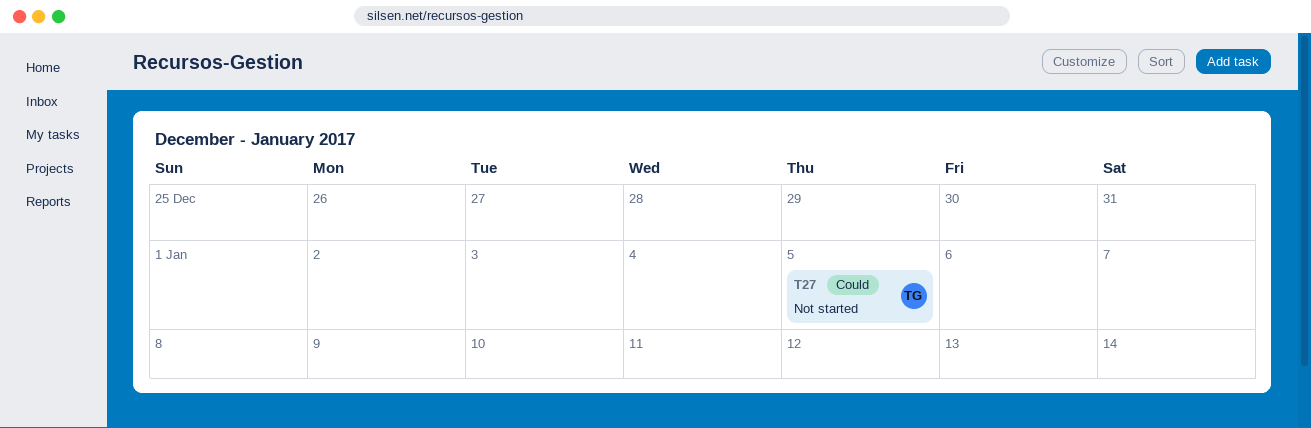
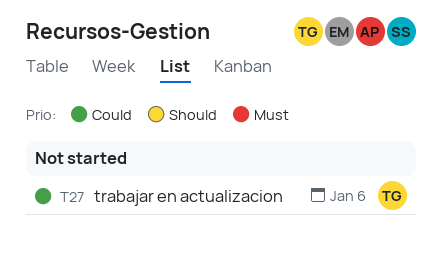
T27, due: Jan 5 -> Jan 6

